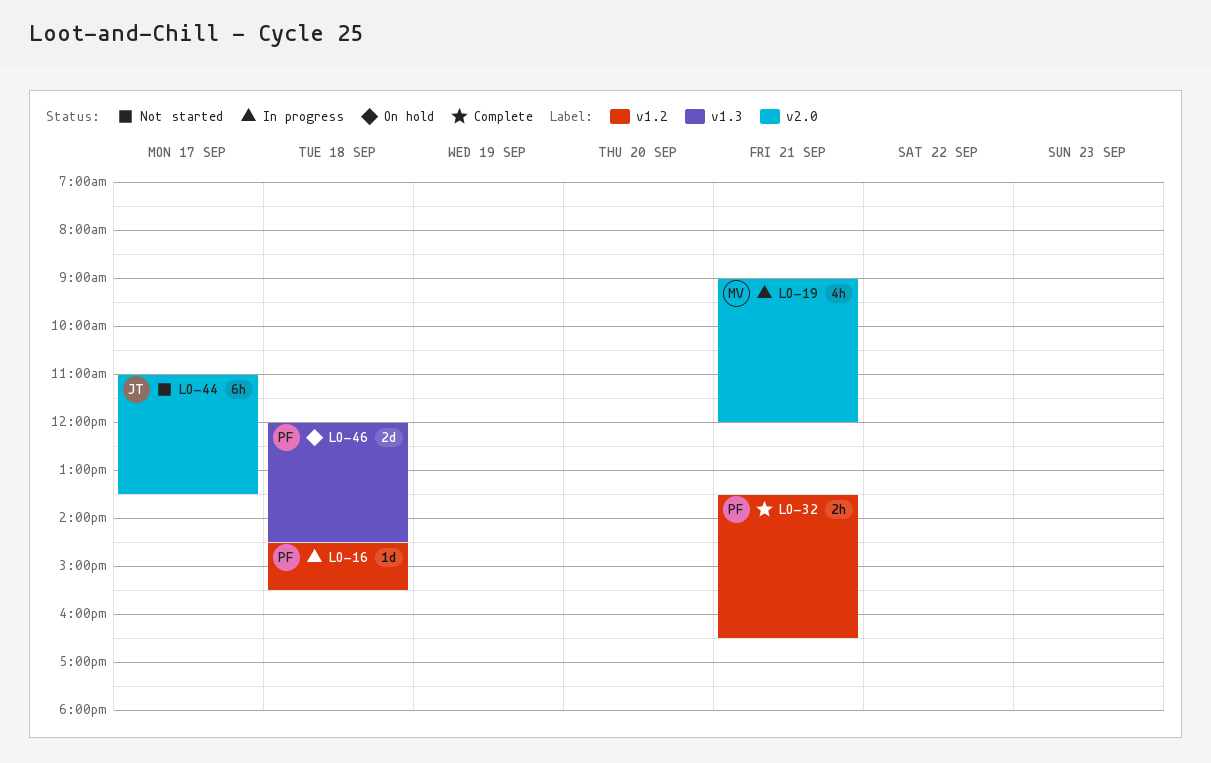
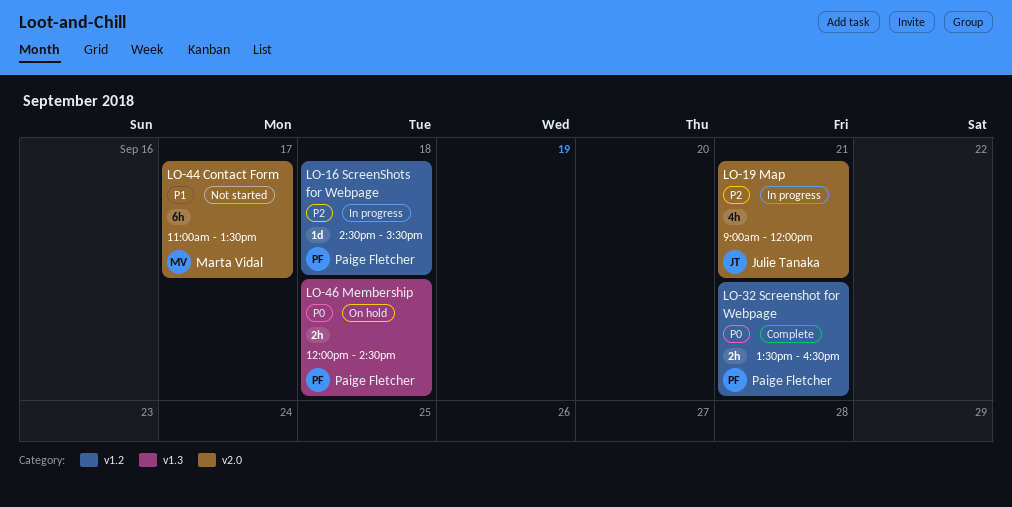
LO-19, owner: Marta Vidal -> Julie Tanaka
LO-44, owner: Julie Tanaka -> Marta Vidal
LO-46, estimate: 2d -> 2h

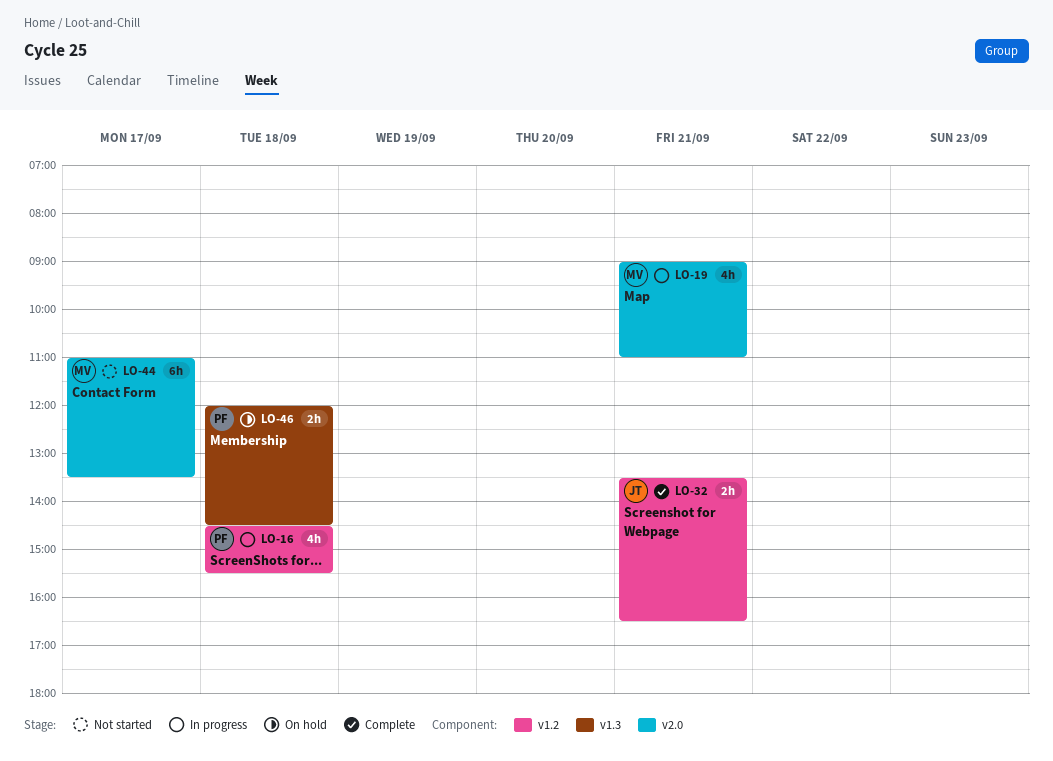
LO-16, estimate: 1d -> 4h
LO-19, owner: Julie Tanaka -> Marta Vidal
LO-19, ends: 12:00 -> 11:00
LO-32, owner: Paige Fletcher -> Julie Tanaka

